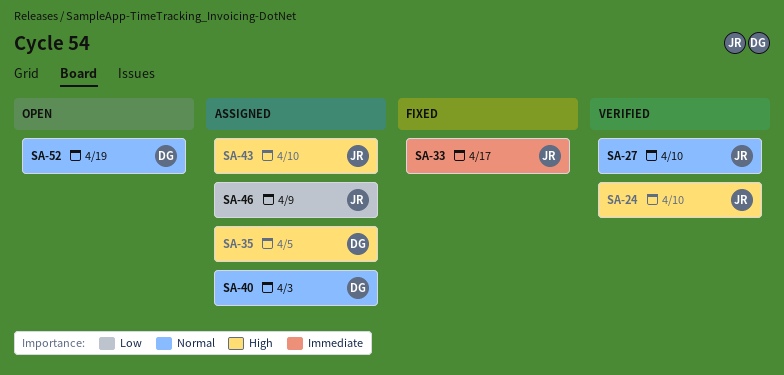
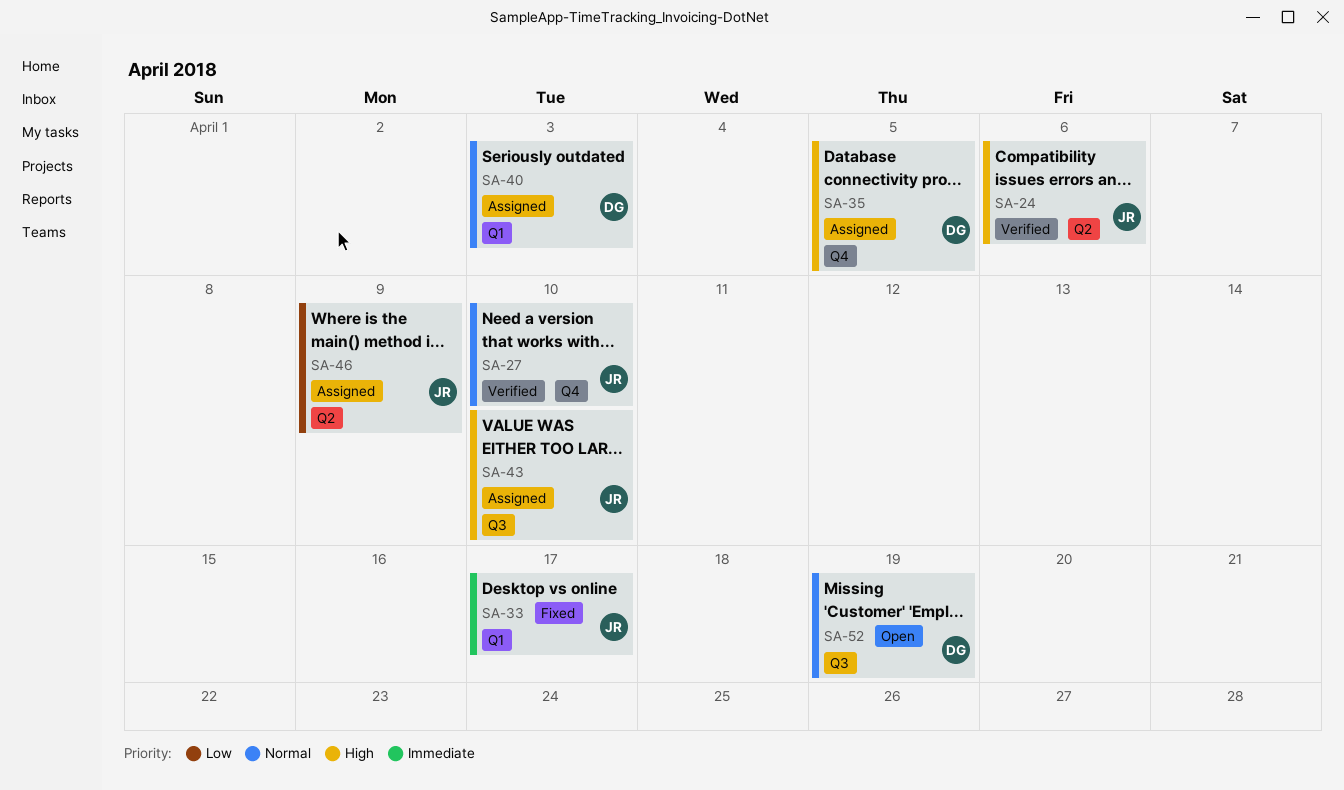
SA-24, due: Apr 10 -> Apr 6

